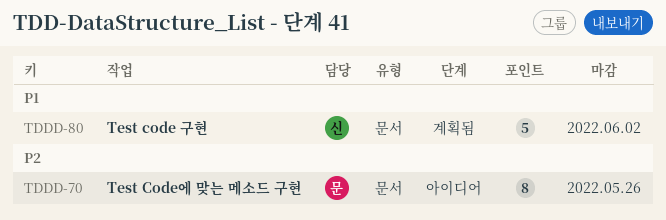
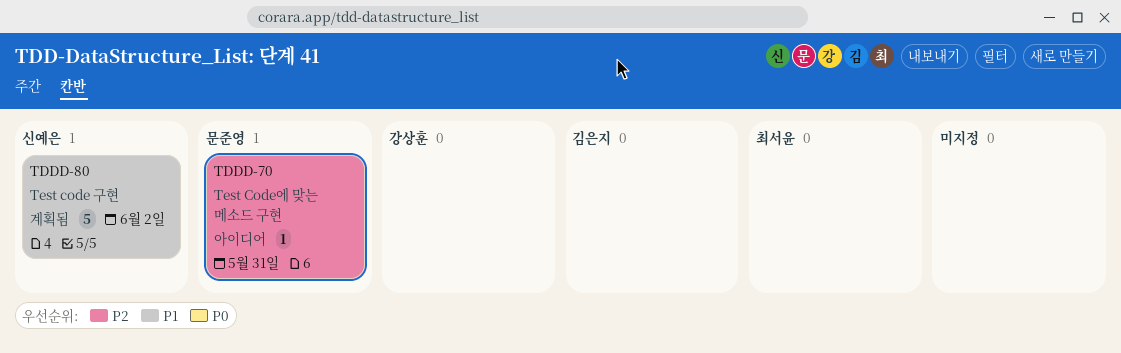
TDDD-70, estimate: 8 -> 1
TDDD-70, due: May 26 -> May 31

